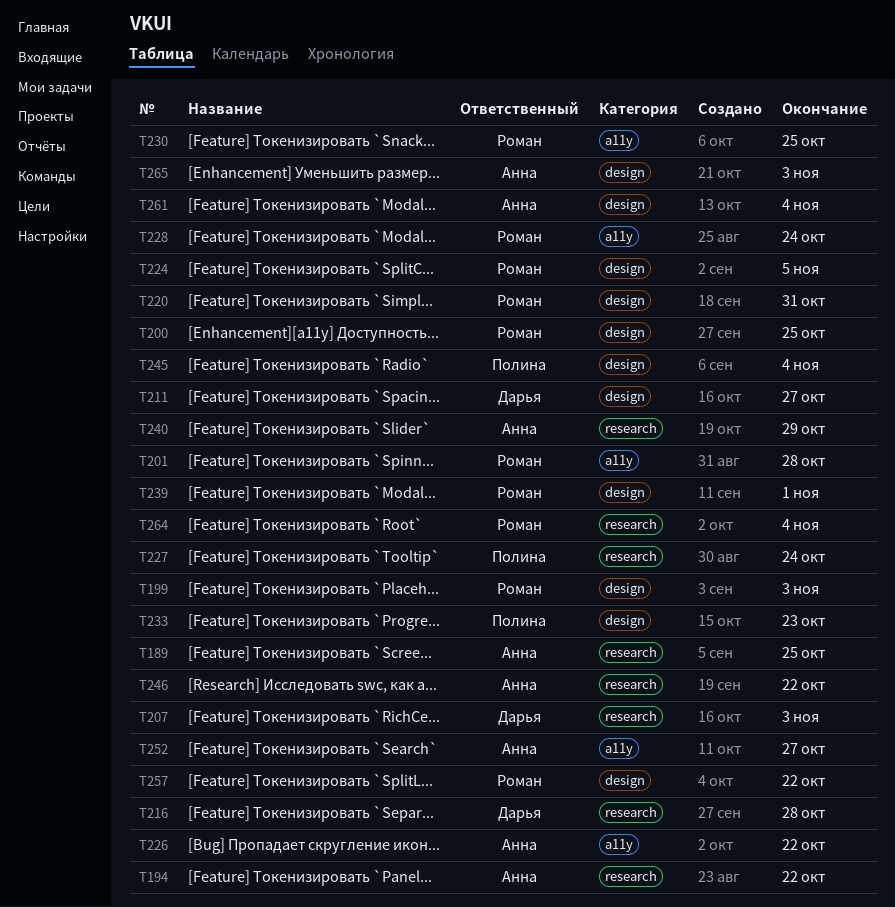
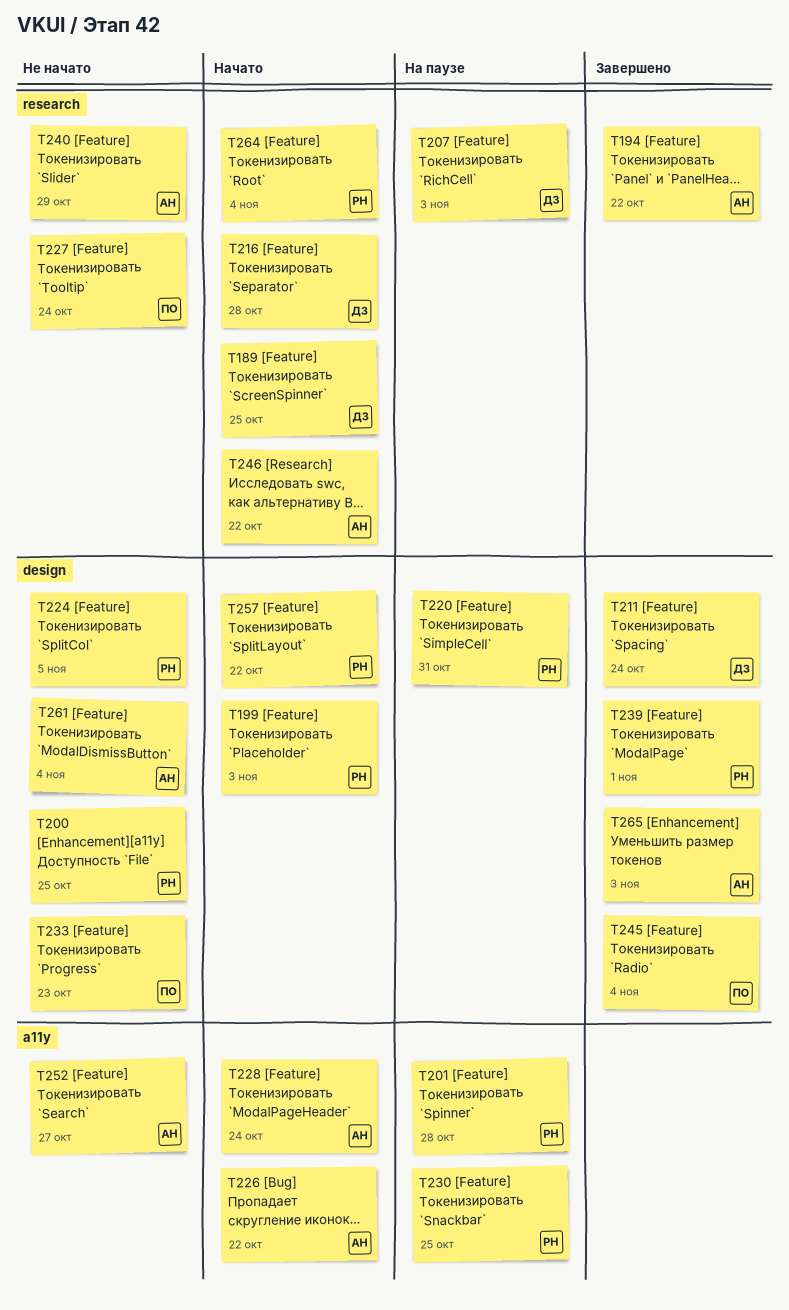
T189, owner: Анна -> Дарья
T211, due: Oct 27 -> Oct 24
T228, owner: Роман -> Анна

